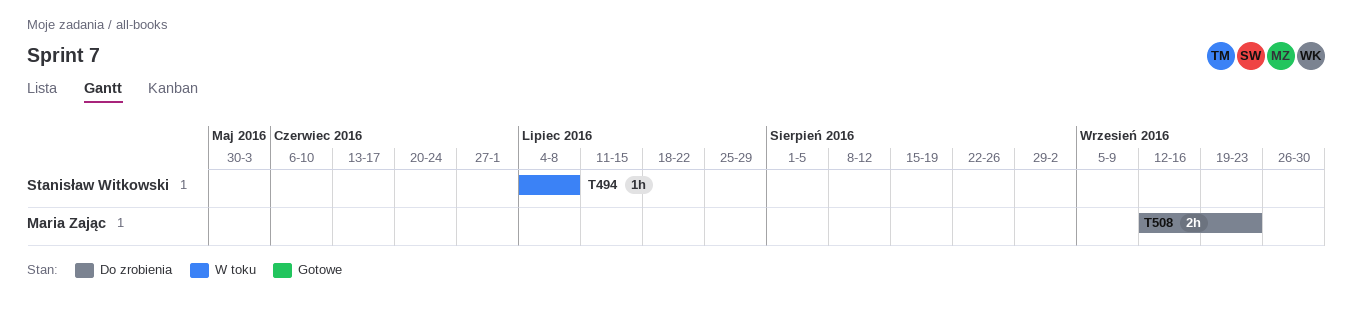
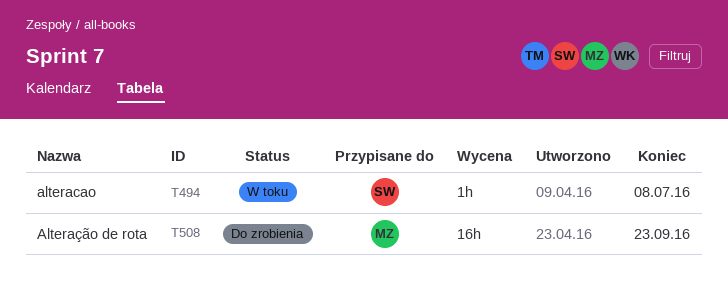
T508, estimate: 2h -> 16h

